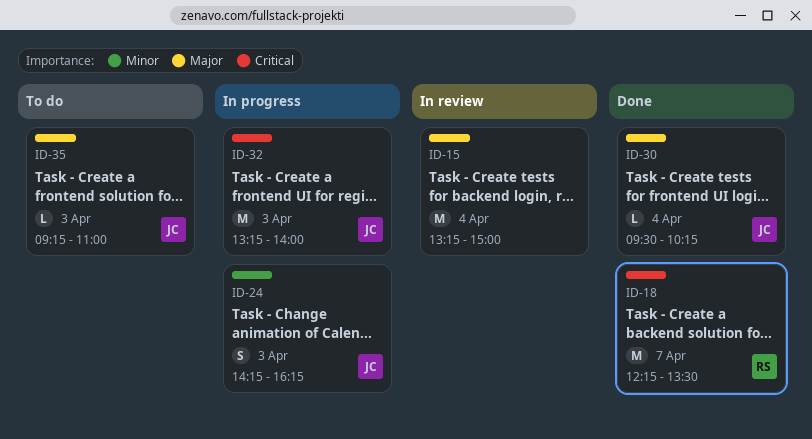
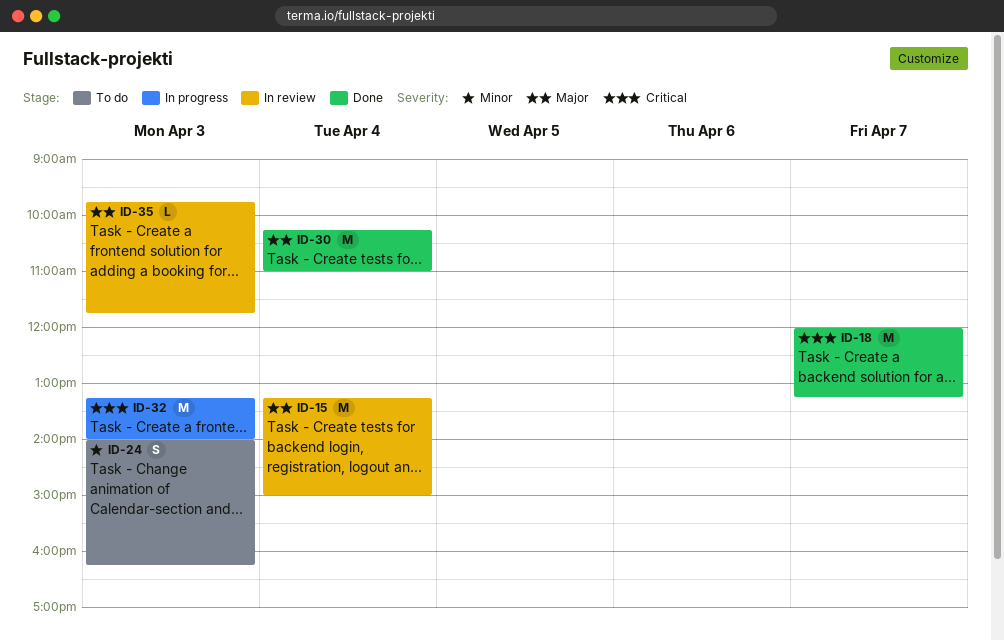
ID-18, begins: 12:15 -> 12:00
ID-18, ends: 13:30 -> 13:15
ID-24, status: In progress -> To do
ID-24, begins: 14:15 -> 14:00
ID-30, estimate: L -> M
ID-30, begins: 09:30 -> 10:15
ID-30, ends: 10:15 -> 11:00
ID-35, status: To do -> In review
ID-35, begins: 09:15 -> 09:45
ID-35, ends: 11:00 -> 11:45

